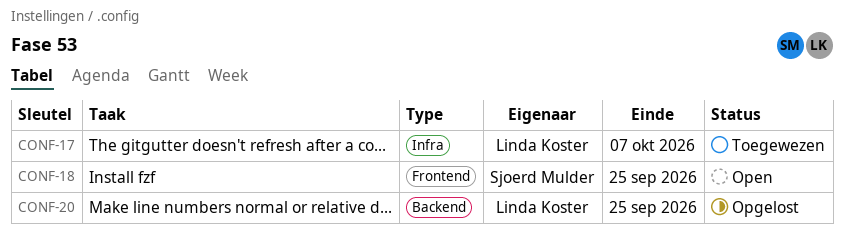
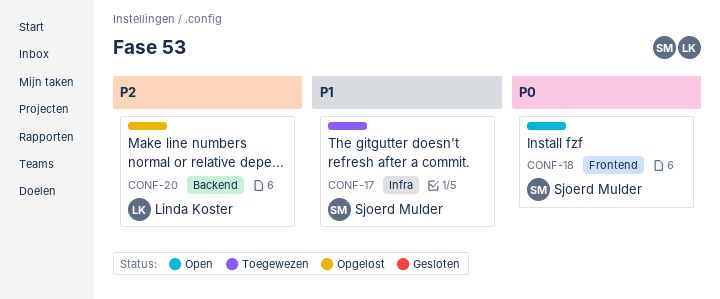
CONF-17, owner: Linda Koster -> Sjoerd Mulder

